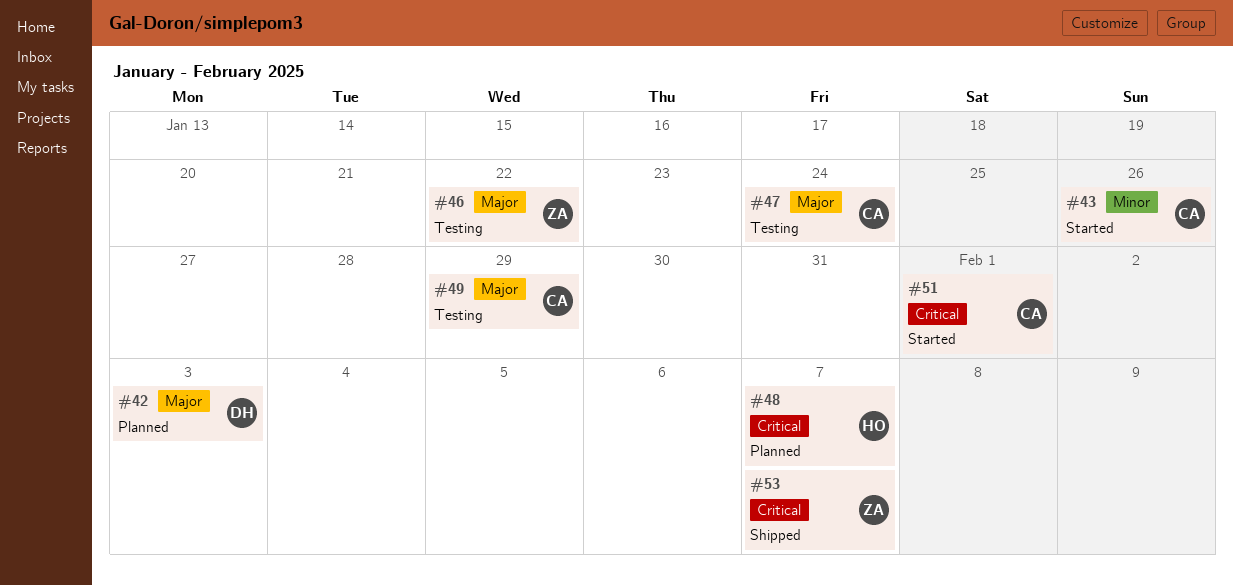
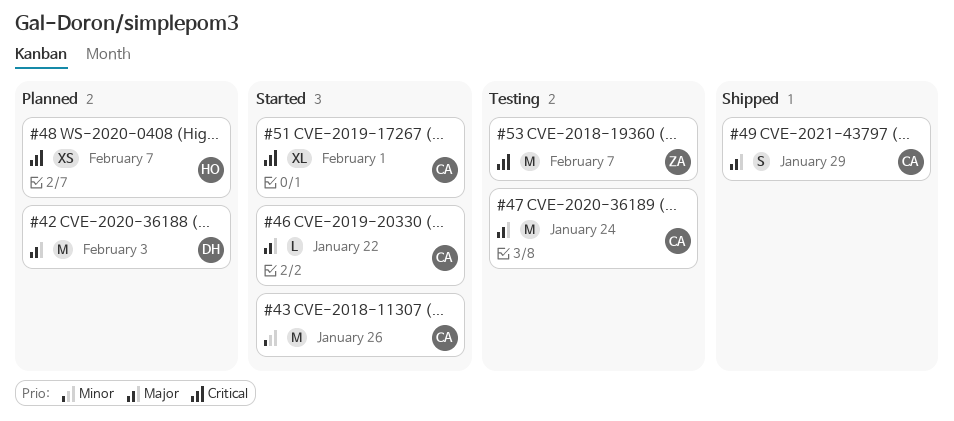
#46, status: Testing -> Started
#46, owner: ZA -> CA
#49, status: Testing -> Shipped
#53, status: Shipped -> Testing

